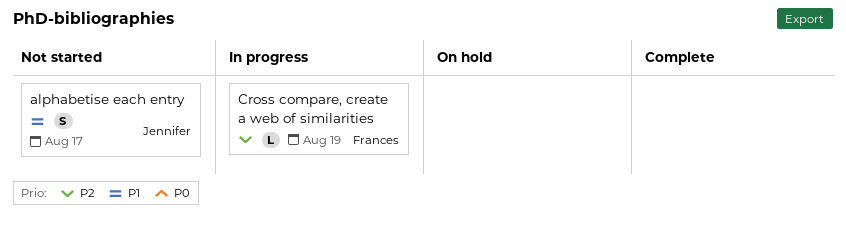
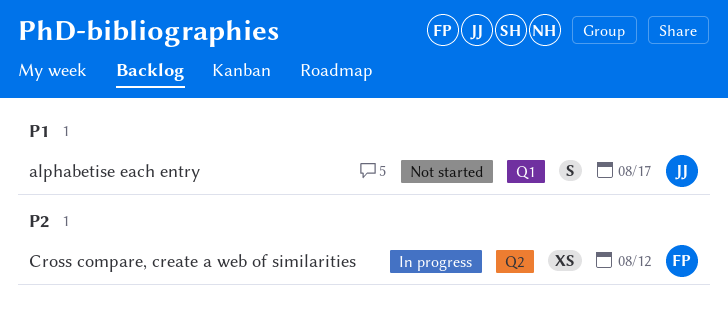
Cross compare, create a web of similarities, estimate: L -> XS
Cross compare, create a web of similarities, due: Aug 19 -> Aug 12

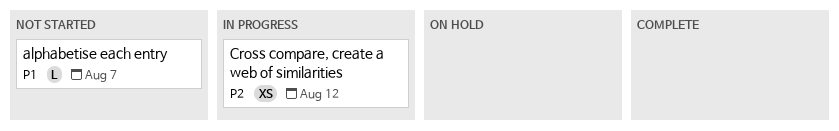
alphabetise each entry, estimate: S -> L
alphabetise each entry, due: Aug 17 -> Aug 7

